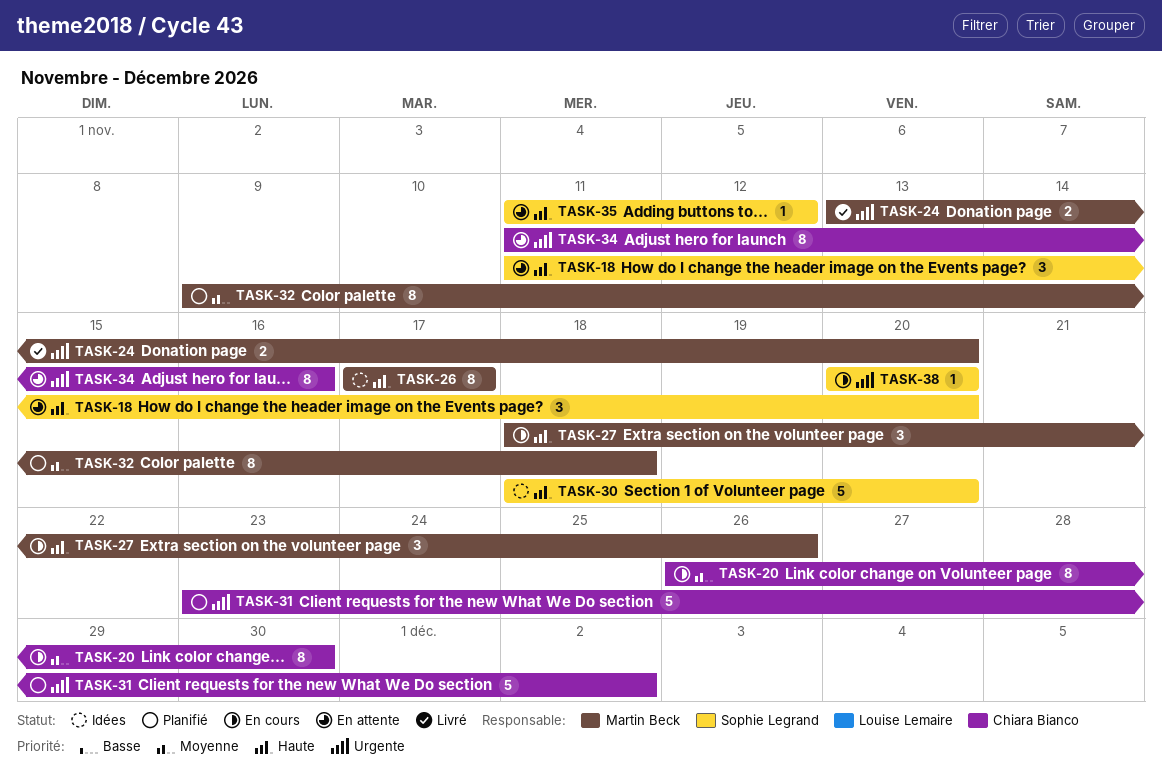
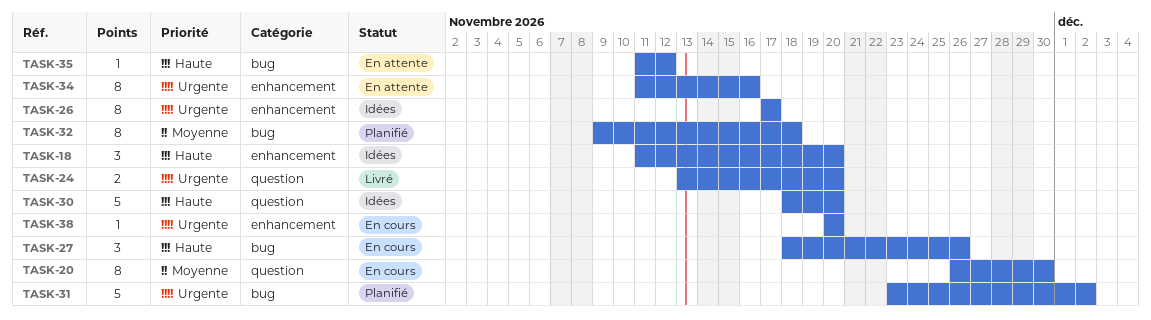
TASK-18, status: En attente -> Idées
TASK-26, priority: Haute -> Urgente

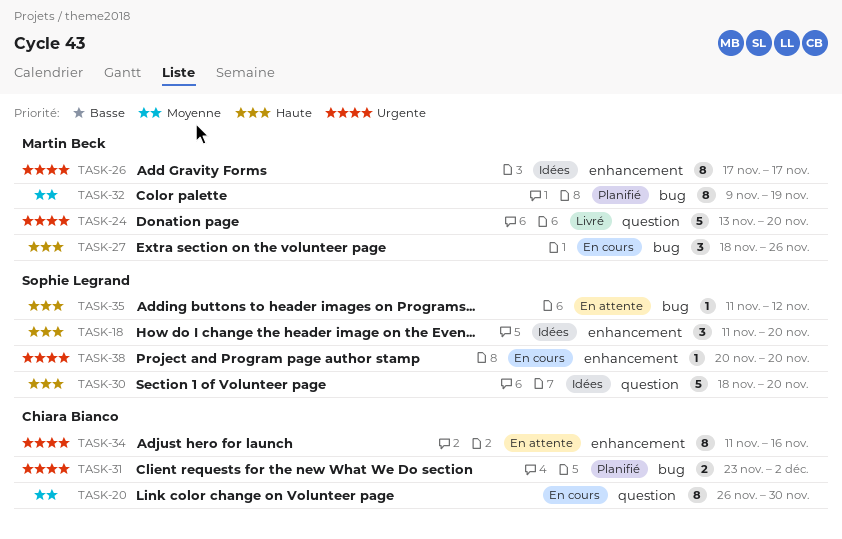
TASK-24, estimate: 2 -> 5
TASK-31, estimate: 5 -> 2
TASK-32, due: Nov 18 -> Nov 19

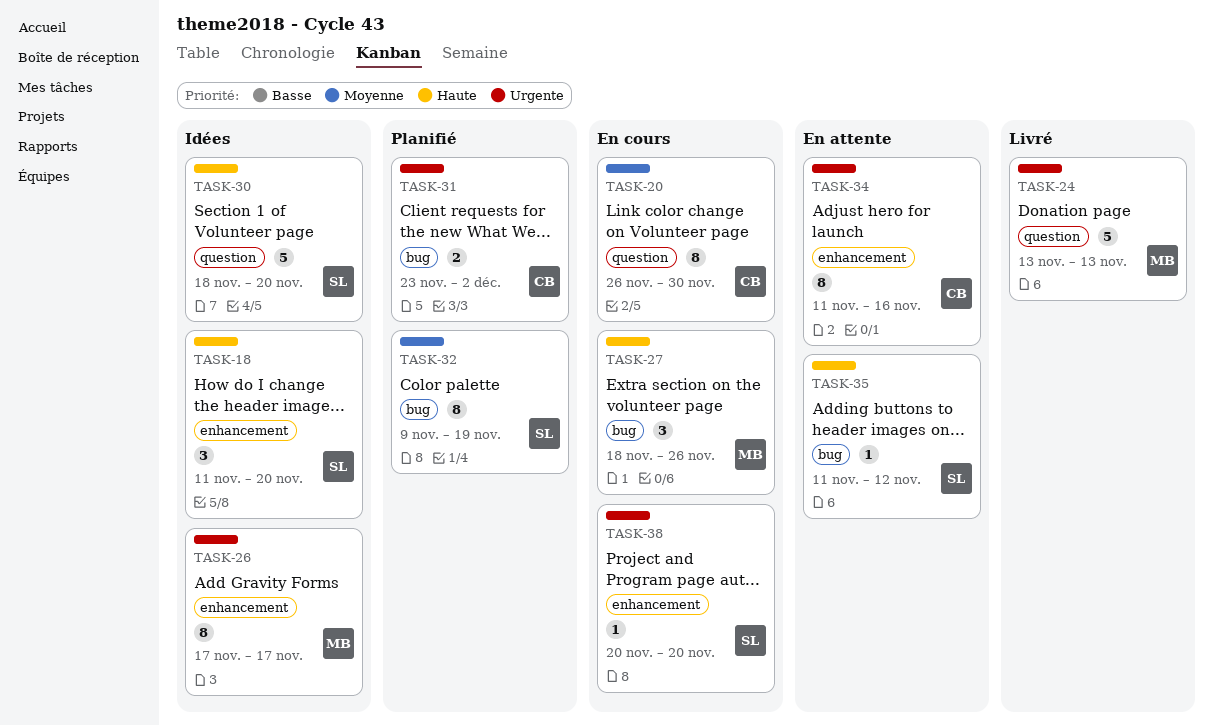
TASK-24, due: Nov 20 -> Nov 13
TASK-32, owner: Martin Beck -> Sophie Legrand

